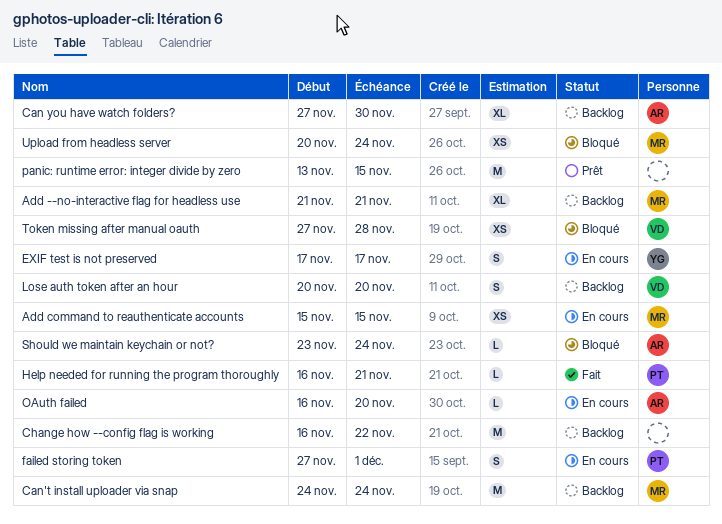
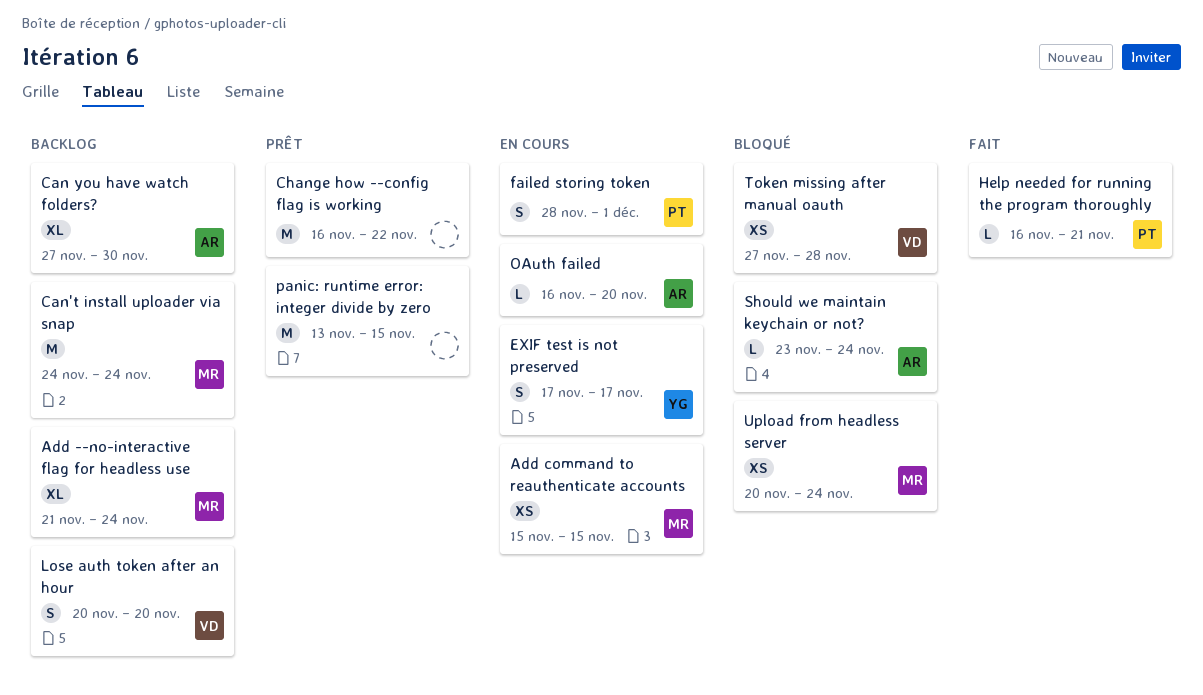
Add --no-interactive flag for headless use, due: Nov 21 -> Nov 24
Change how --config flag is working, status: Backlog -> Prêt
failed storing token, start: Nov 27 -> Nov 28

